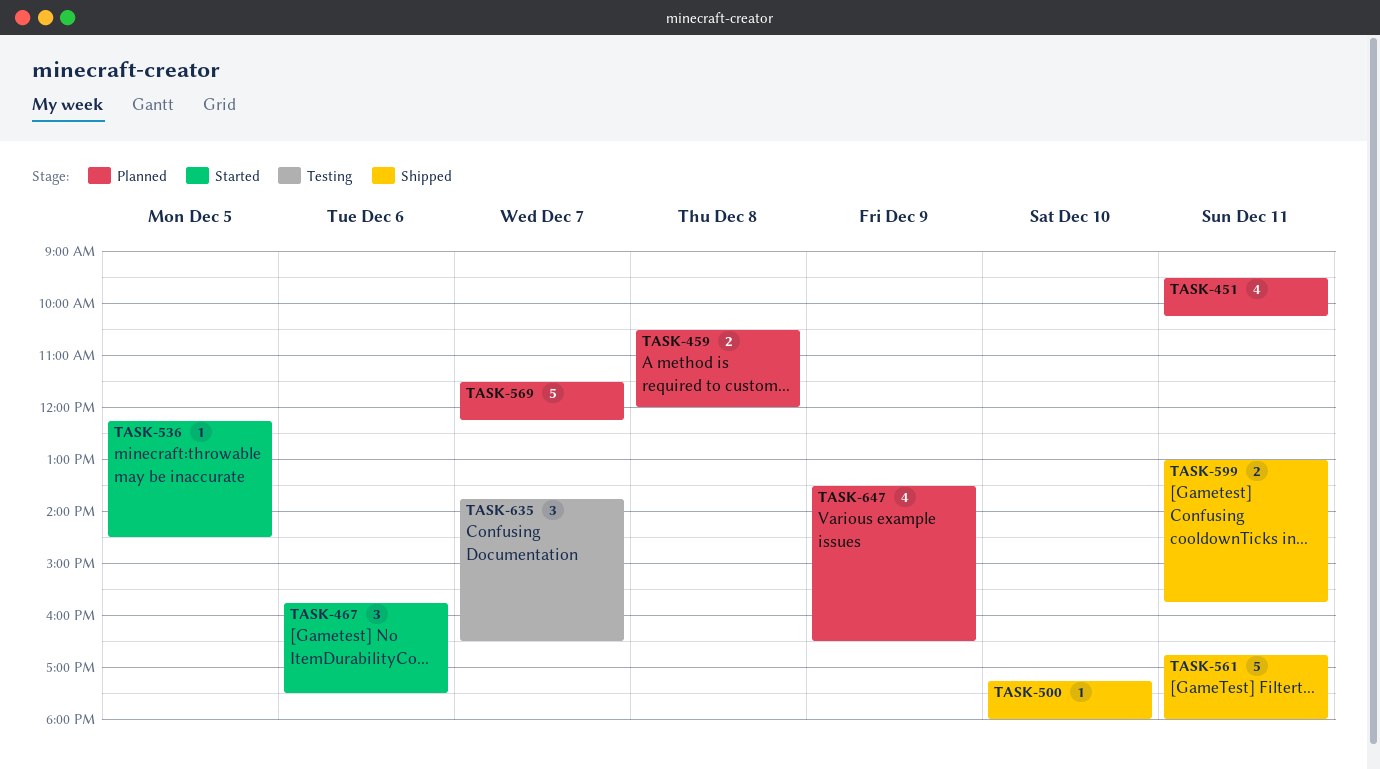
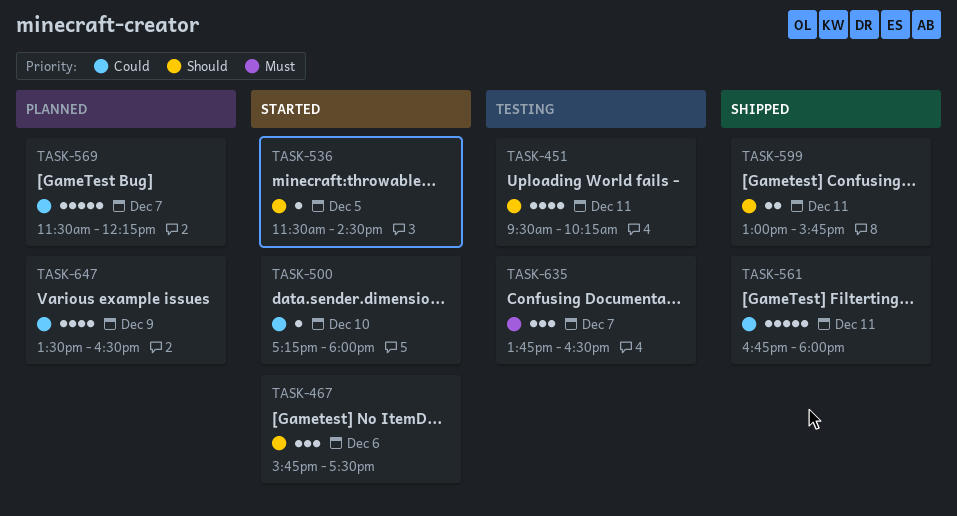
TASK-451, status: Planned -> Testing
TASK-459: present -> none
TASK-500, status: Shipped -> Started
TASK-536, begins: 12:15 -> 11:30

